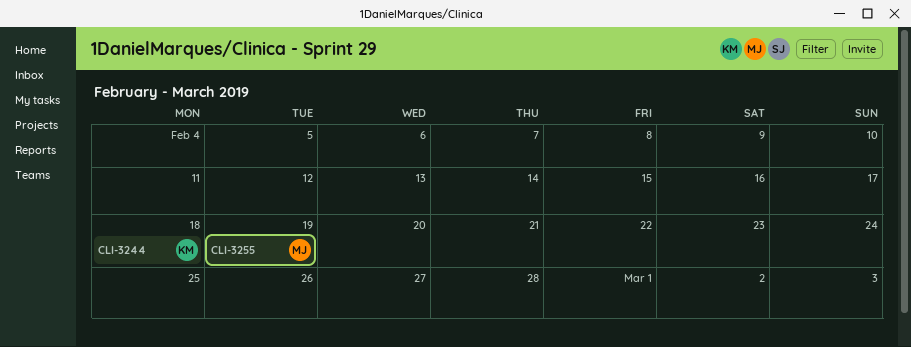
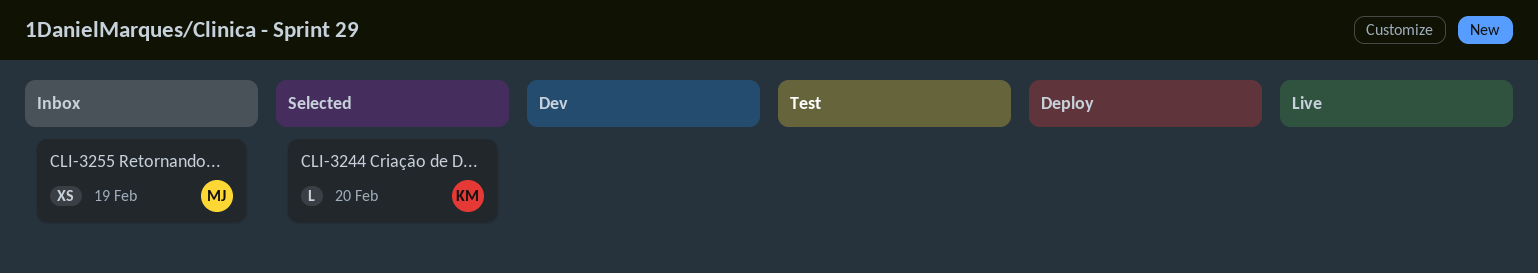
CLI-3244, due: Feb 18 -> Feb 20

